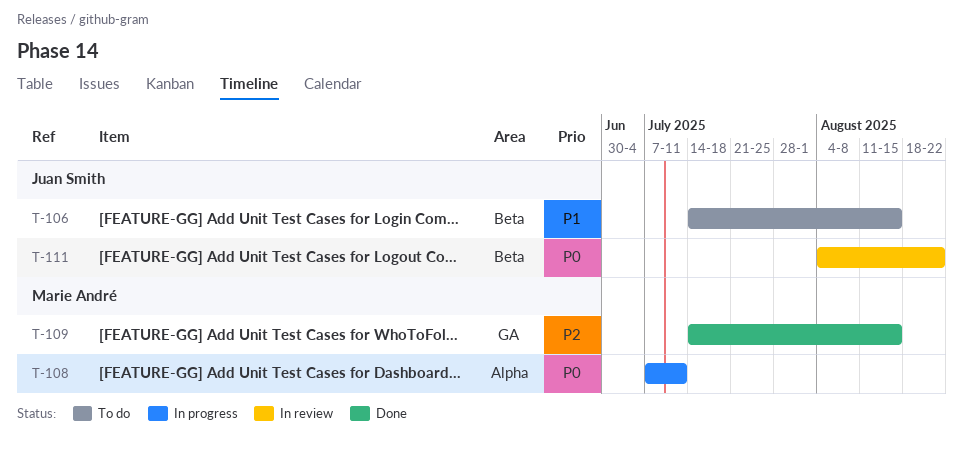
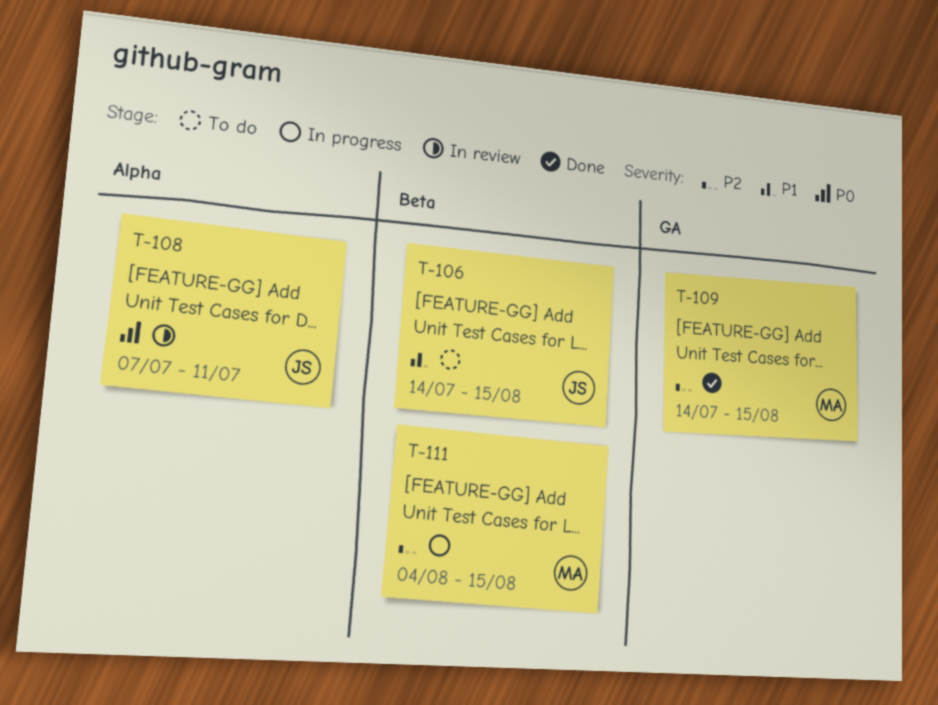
T-108, status: In progress -> In review
T-108, owner: Marie André -> Juan Smith
T-111, status: In review -> In progress
T-111, owner: Juan Smith -> Marie André
T-111, priority: P0 -> P2
T-111, due: Aug 22 -> Aug 15

